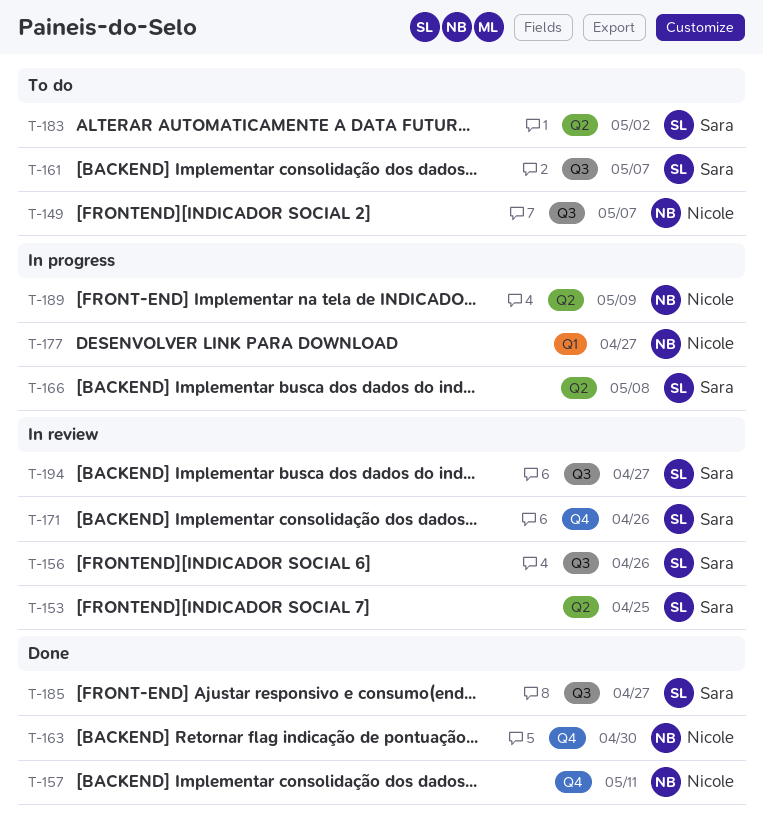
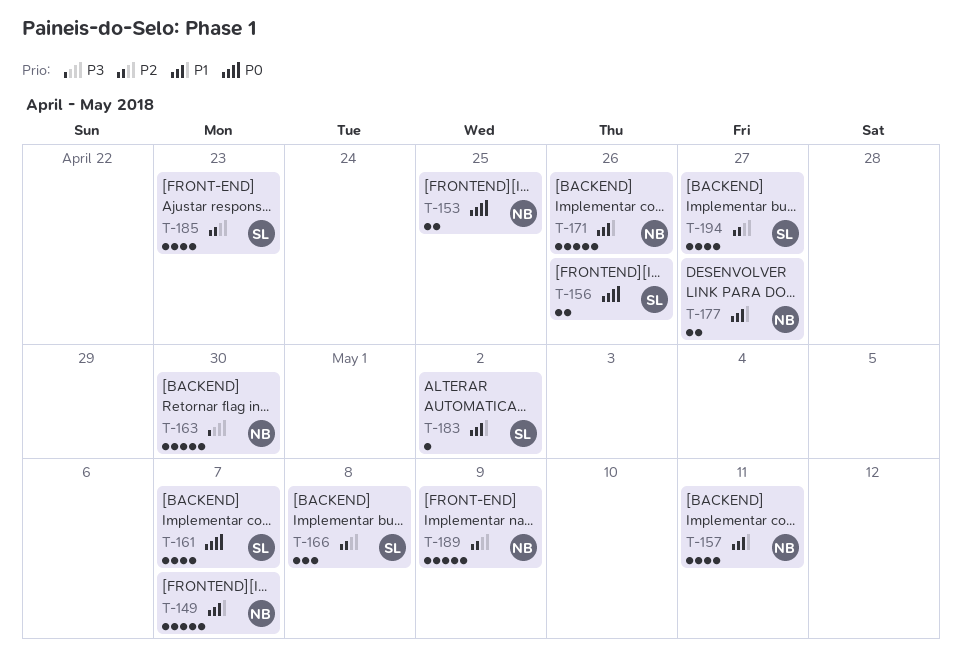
T-153, owner: Sara -> Nicole
T-171, owner: Sara -> Nicole
T-185, due: Apr 27 -> Apr 23

